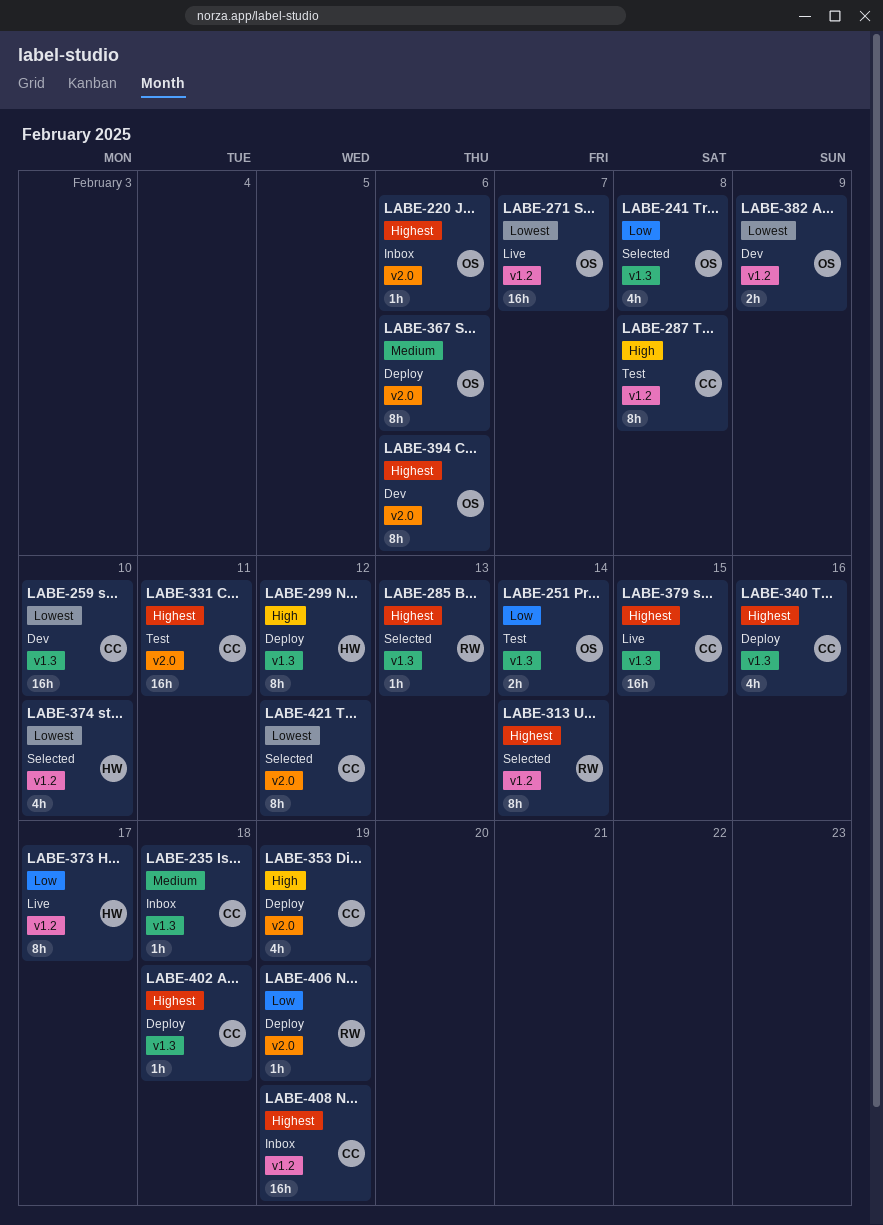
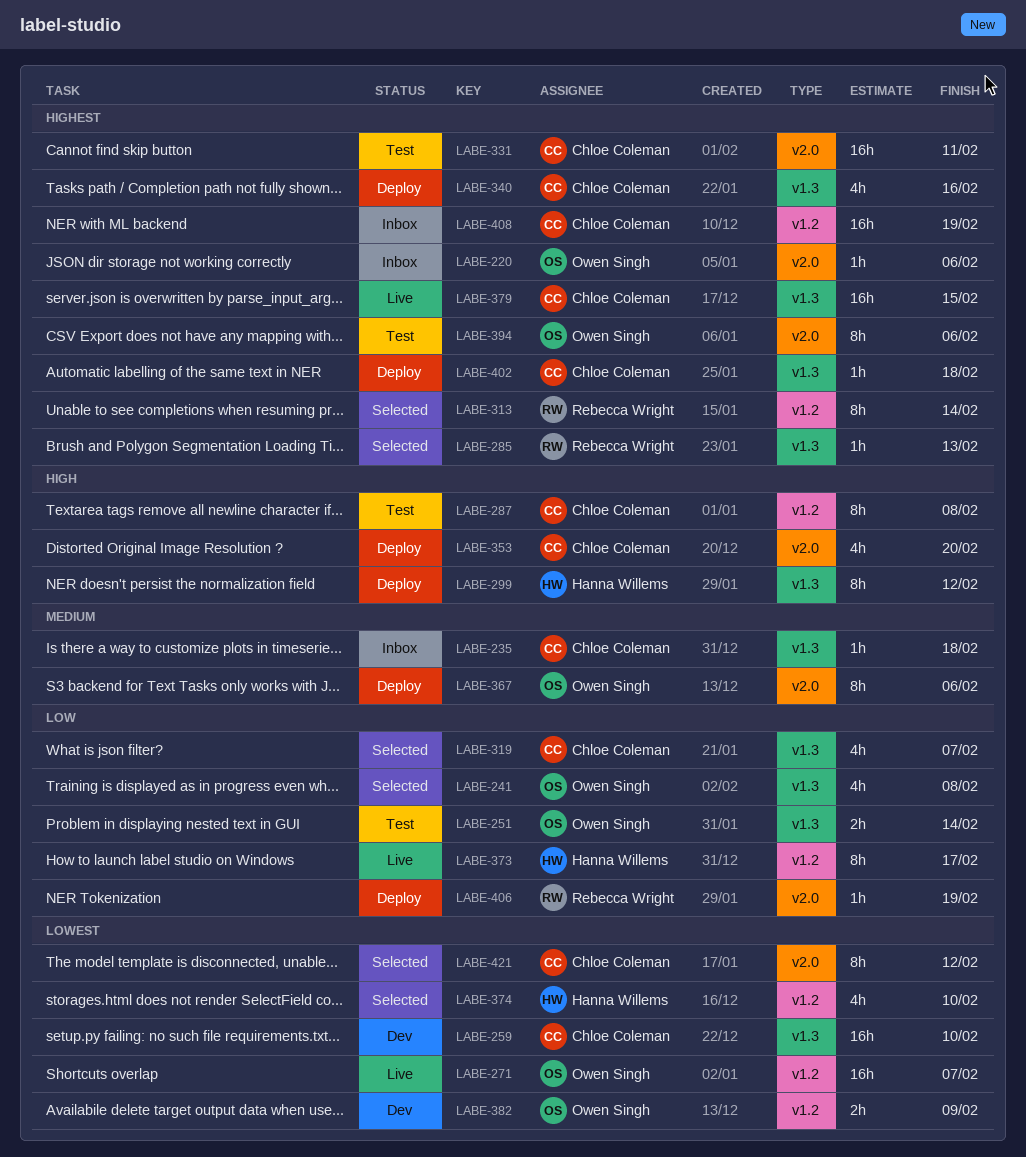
LABE-319: none -> present
LABE-353, due: Feb 19 -> Feb 20
LABE-394, status: Dev -> Test

